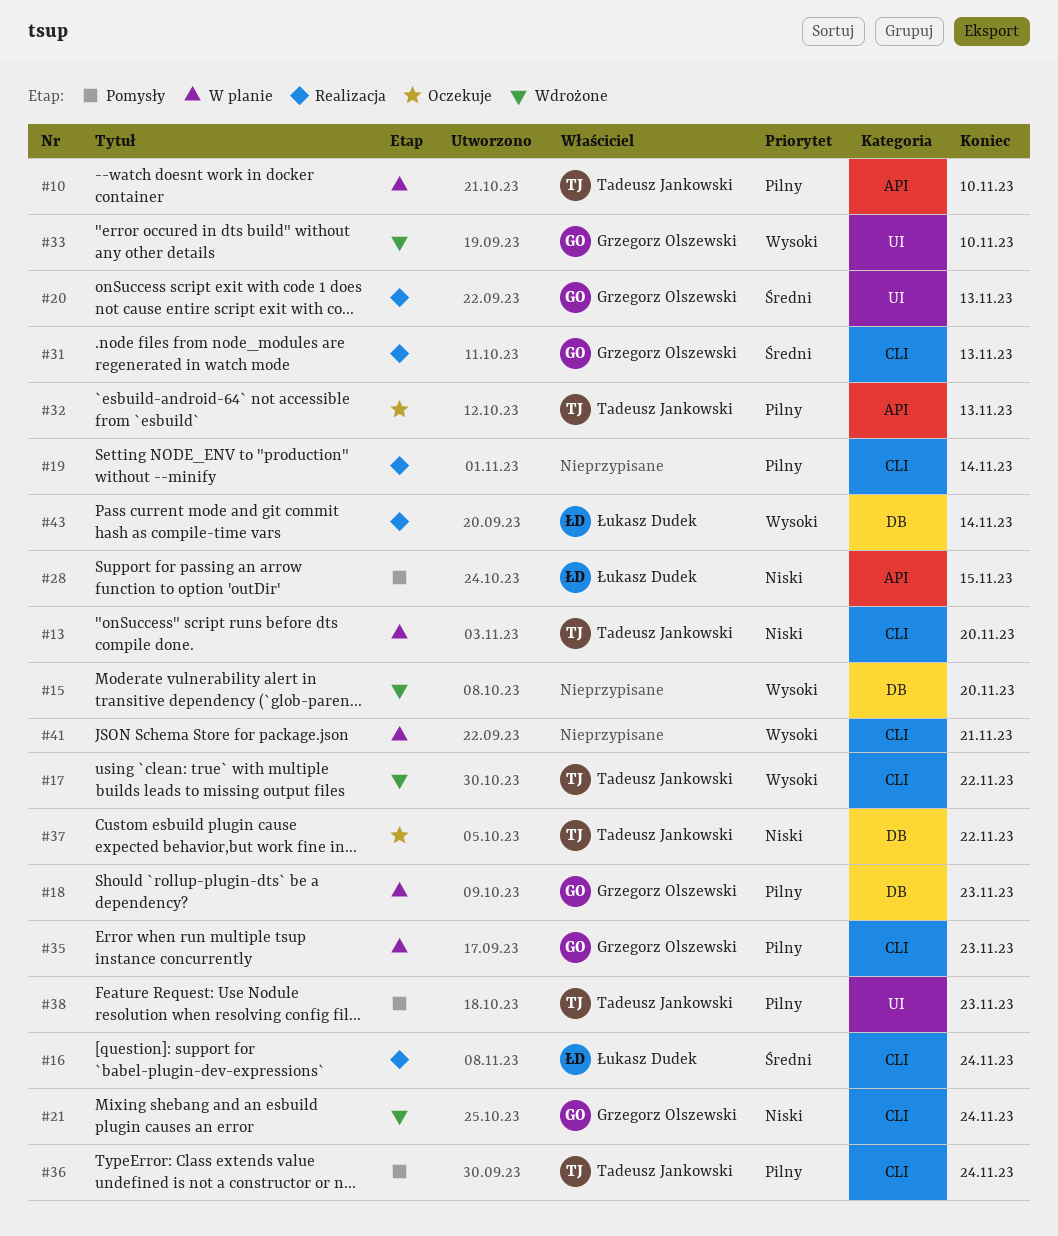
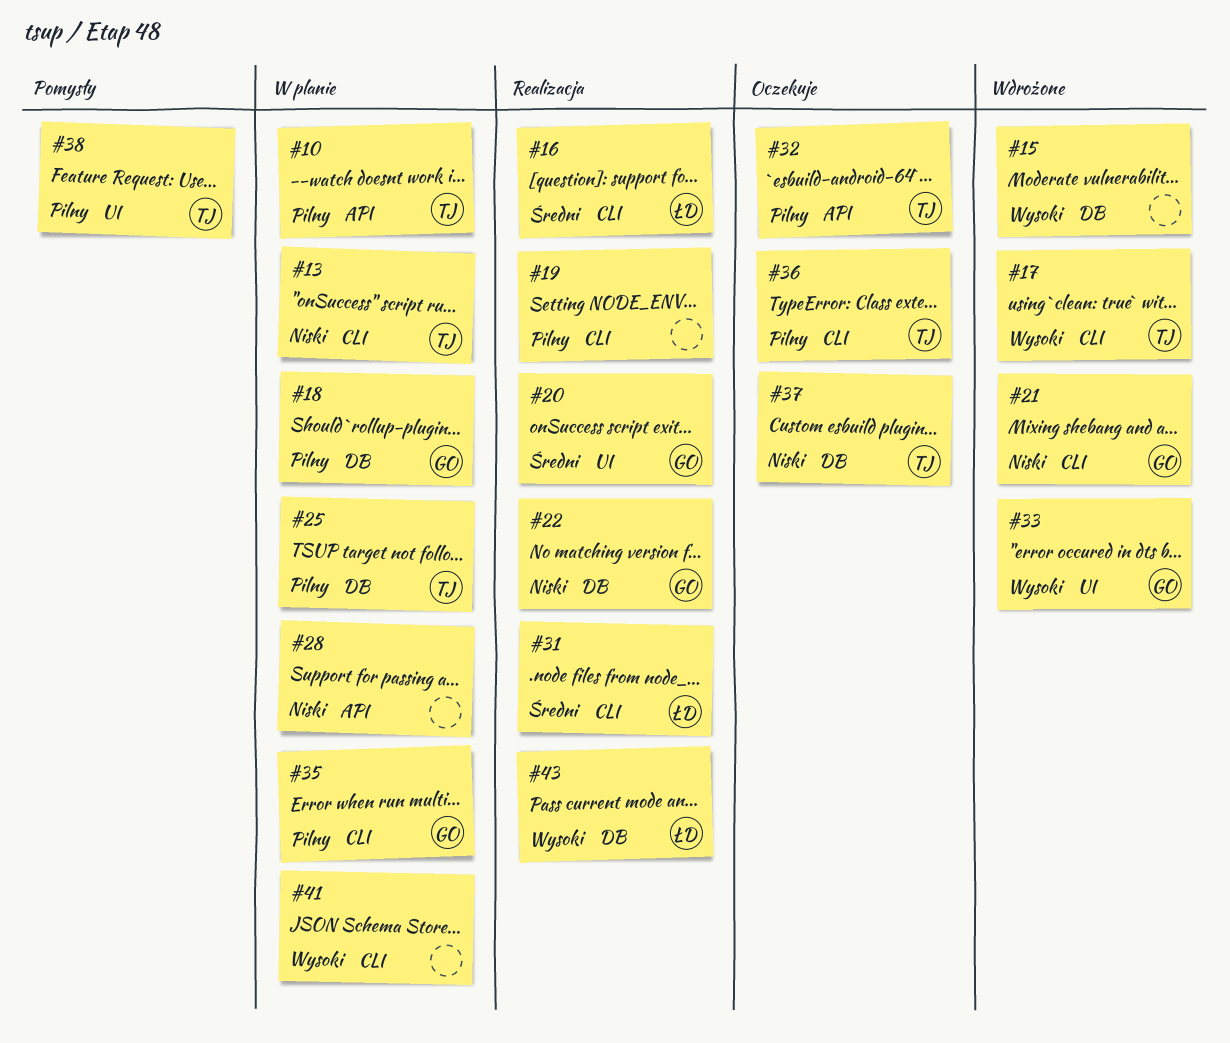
#22: none -> present
#25: none -> present
#28, status: Pomysły -> W planie
#28, owner: Łukasz Dudek -> none
#31, owner: Grzegorz Olszewski -> Łukasz Dudek
#36, status: Pomysły -> Oczekuje

